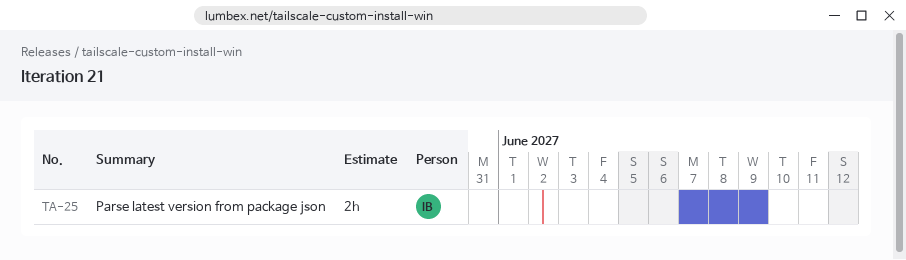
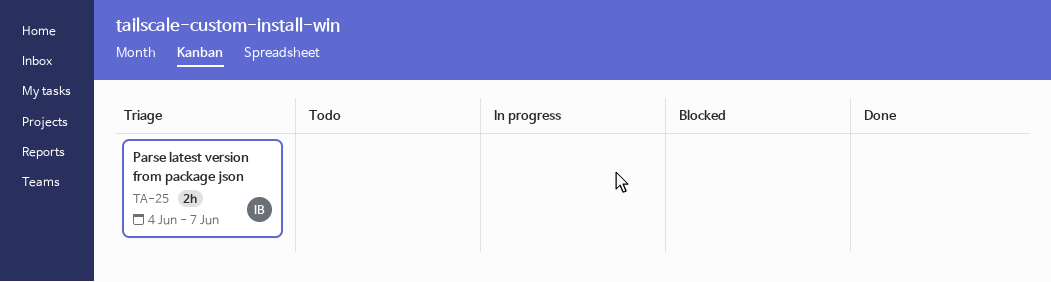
TA-25, start: Jun 7 -> Jun 4
TA-25, due: Jun 9 -> Jun 7

